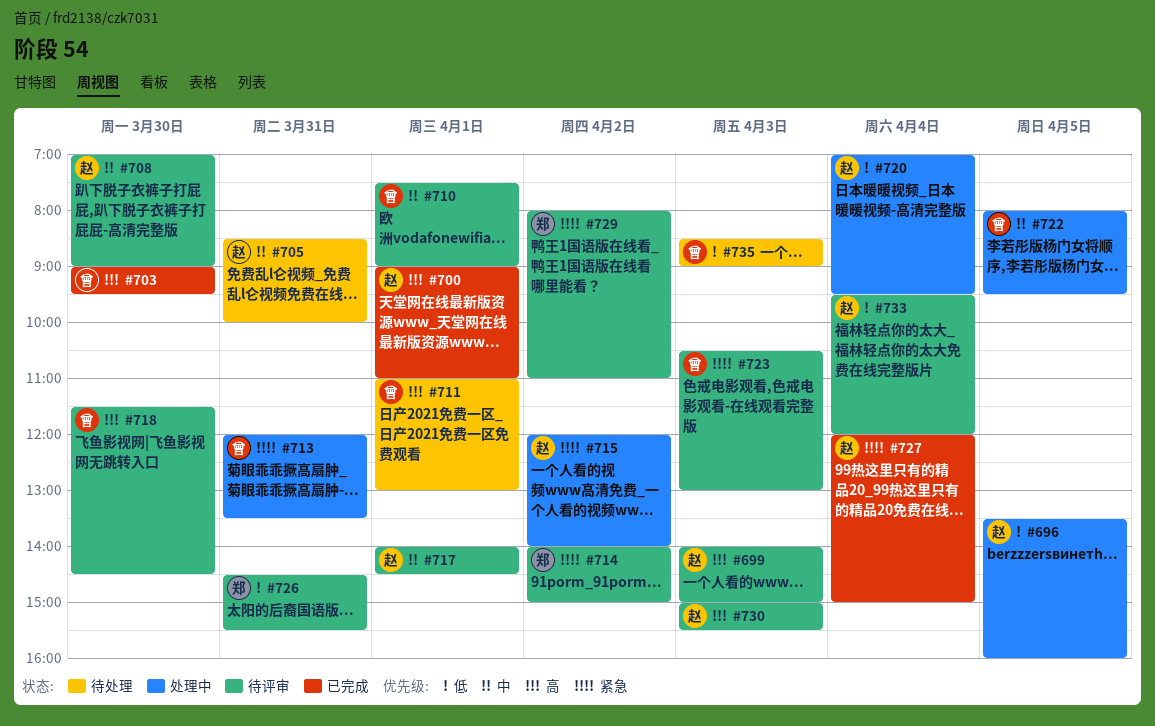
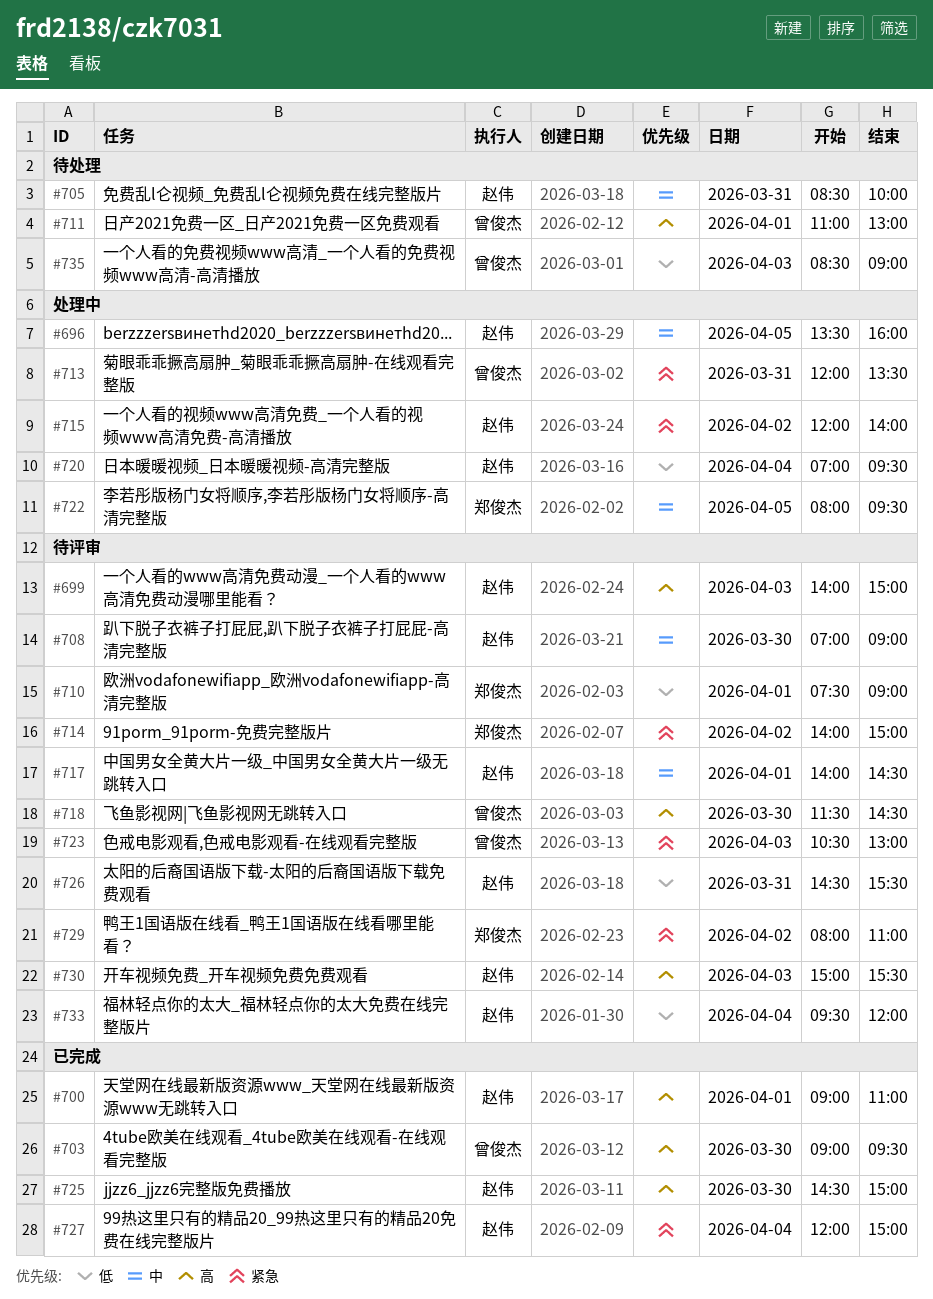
#696, priority: 低 -> 中
#710, owner: 曾俊杰 -> 郑俊杰
#710, priority: 中 -> 低
#722, owner: 曾俊杰 -> 郑俊杰
#725: none -> present
#726, owner: 郑俊杰 -> 赵伟

